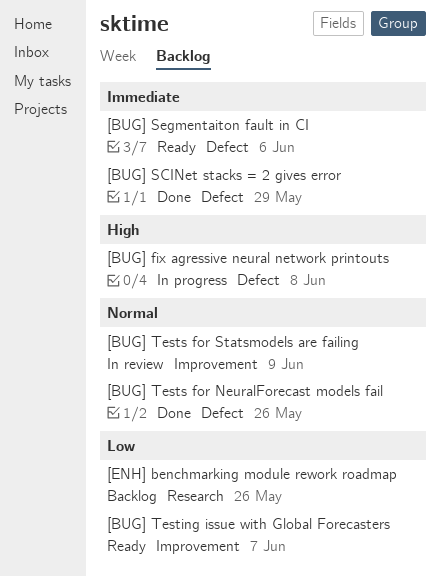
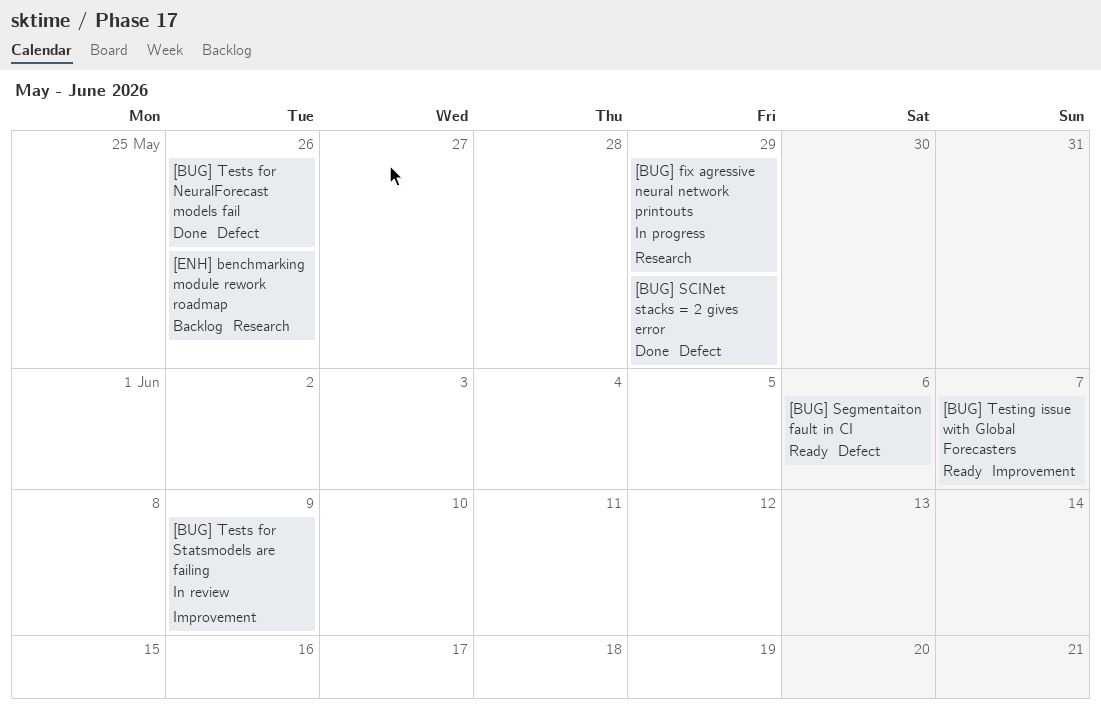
[BUG] fix agressive neural network printouts, label: Defect -> Research
[BUG] fix agressive neural network printouts, due: Jun 8 -> May 29

